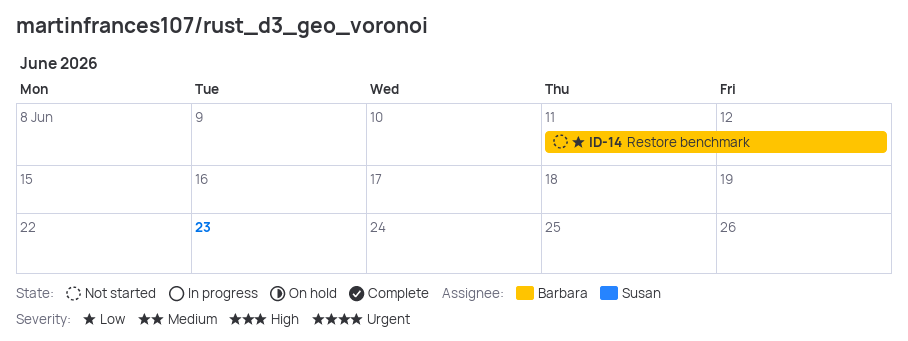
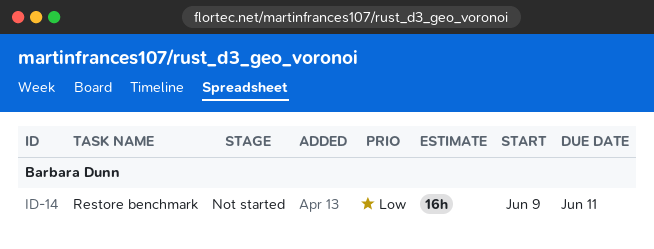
ID-14, start: Jun 11 -> Jun 9
ID-14, due: Jun 12 -> Jun 11

